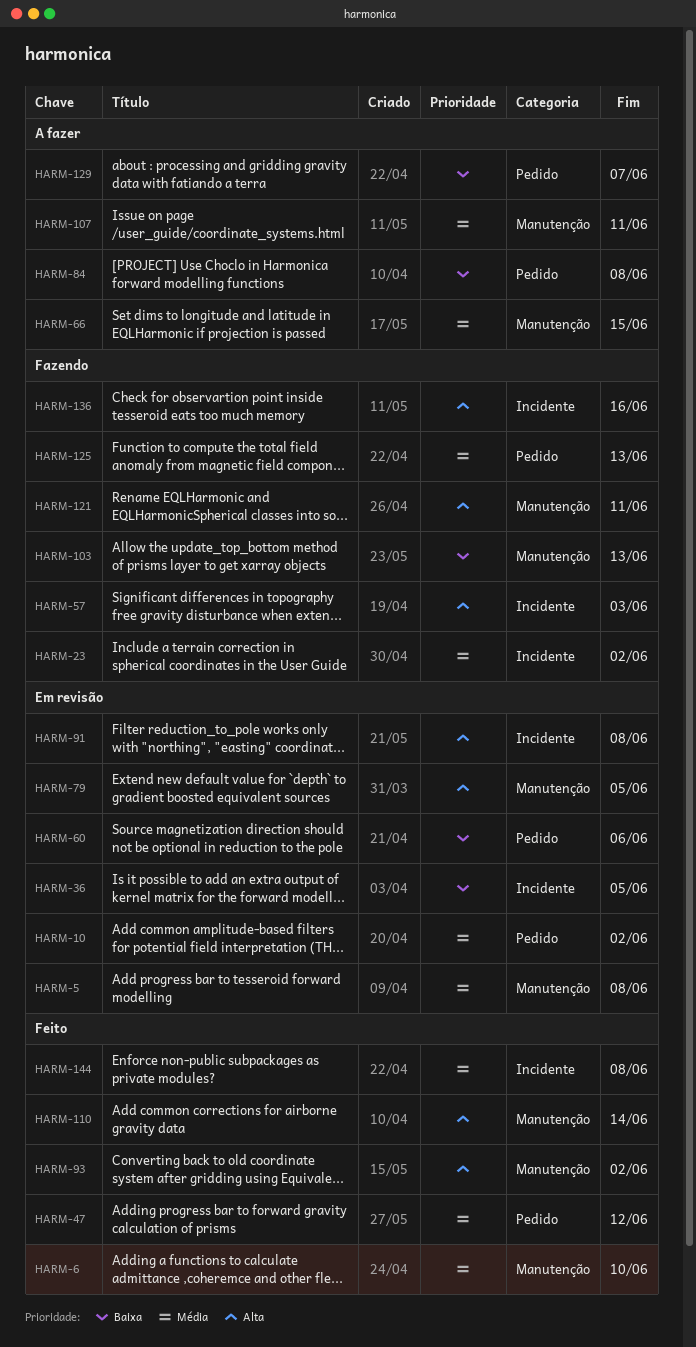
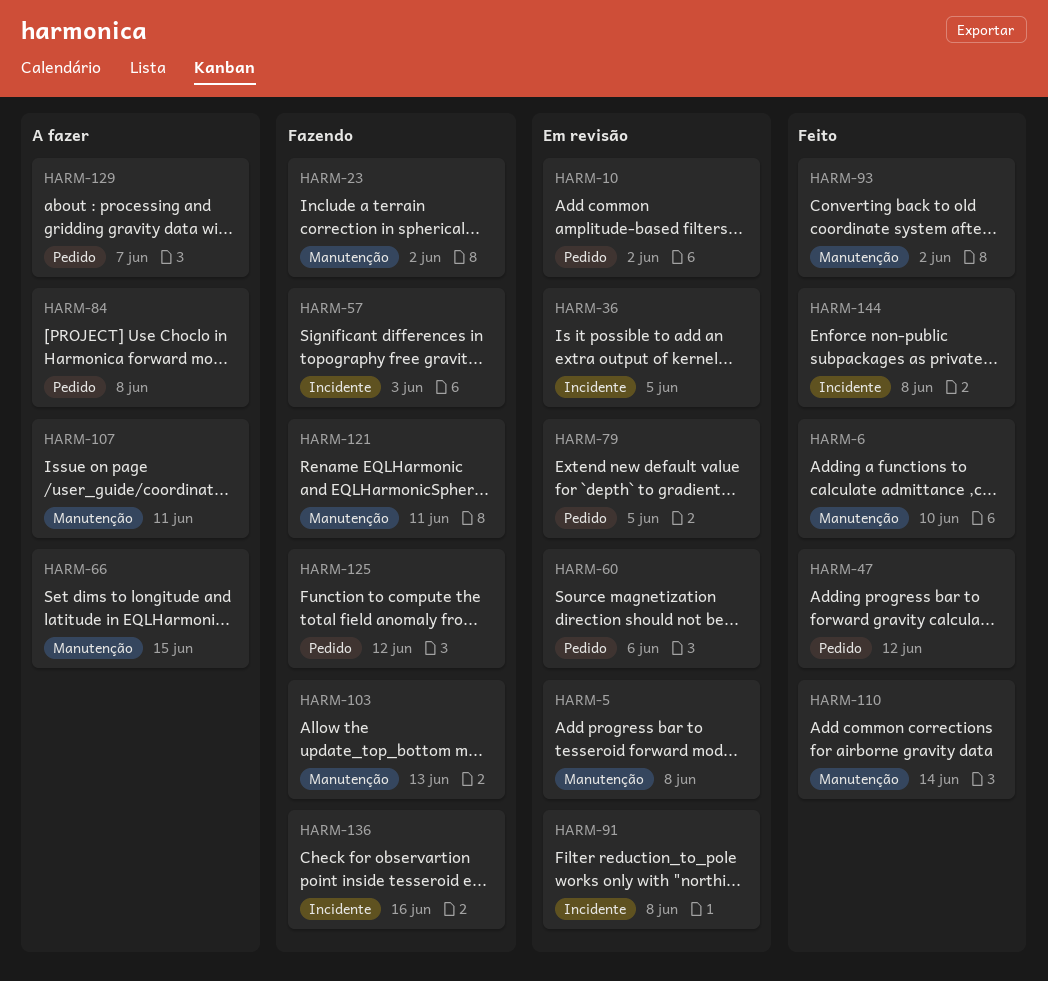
HARM-23, label: Incidente -> Manutenção
HARM-79, label: Manutenção -> Pedido
HARM-125, due: Jun 13 -> Jun 12

